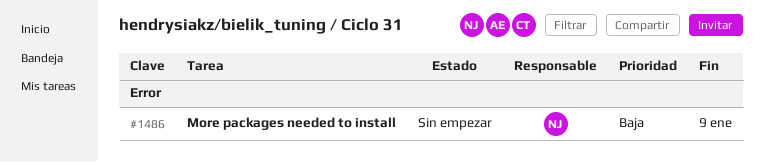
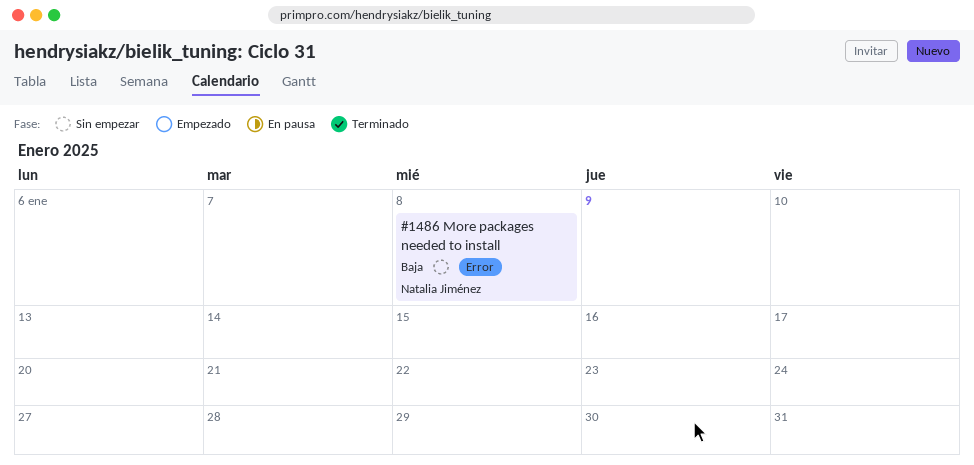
#1486, due: Jan 9 -> Jan 8

